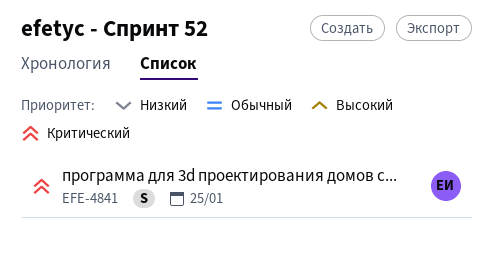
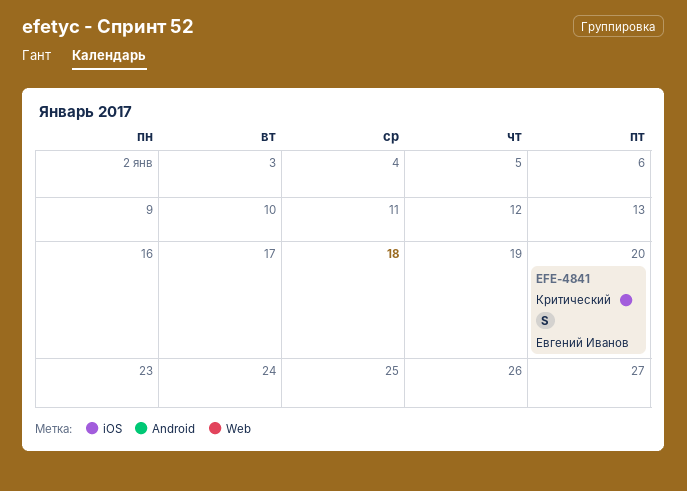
EFE-4841, due: Jan 25 -> Jan 20

